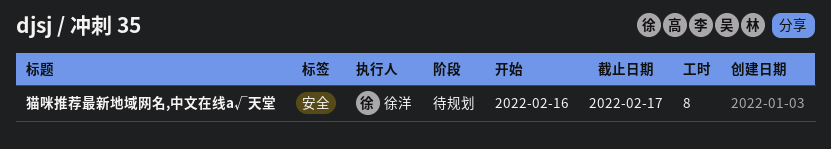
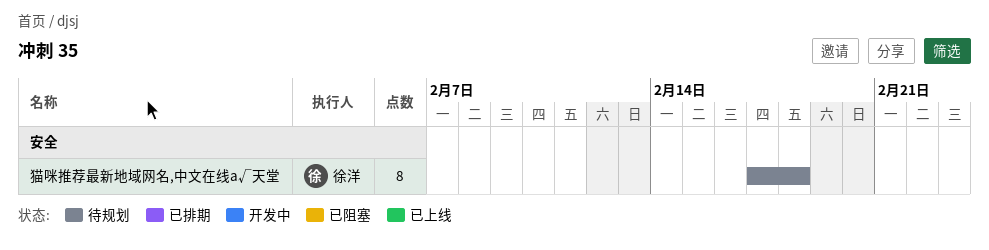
猫咪推荐最新地域网名,中文在线а√天堂, start: Feb 16 -> Feb 17
猫咪推荐最新地域网名,中文在线а√天堂, due: Feb 17 -> Feb 18

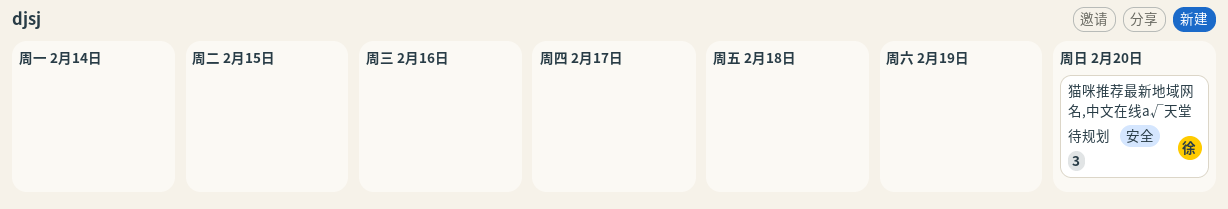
猫咪推荐最新地域网名,中文在线а√天堂, estimate: 8 -> 3
猫咪推荐最新地域网名,中文在线а√天堂, due: Feb 18 -> Feb 20

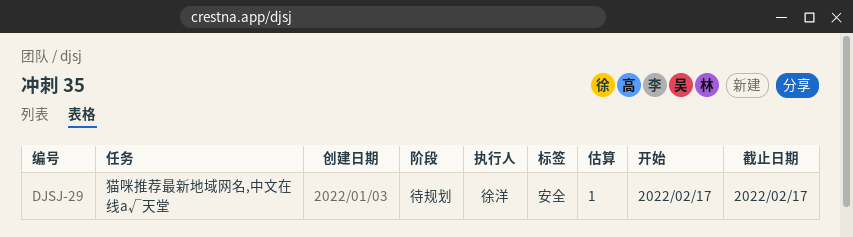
猫咪推荐最新地域网名,中文在线а√天堂, estimate: 3 -> 1
猫咪推荐最新地域网名,中文在线а√天堂, due: Feb 20 -> Feb 17

